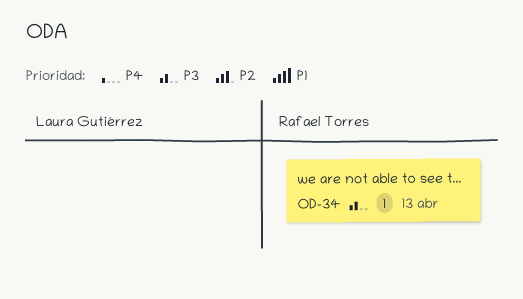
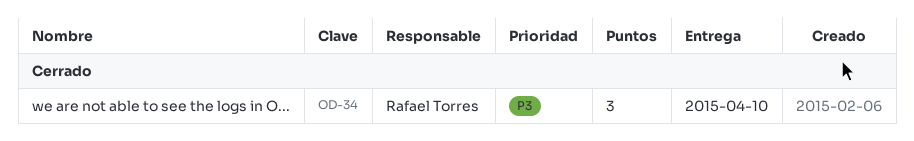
OD-34, estimate: 1 -> 3
OD-34, due: Apr 13 -> Apr 10

